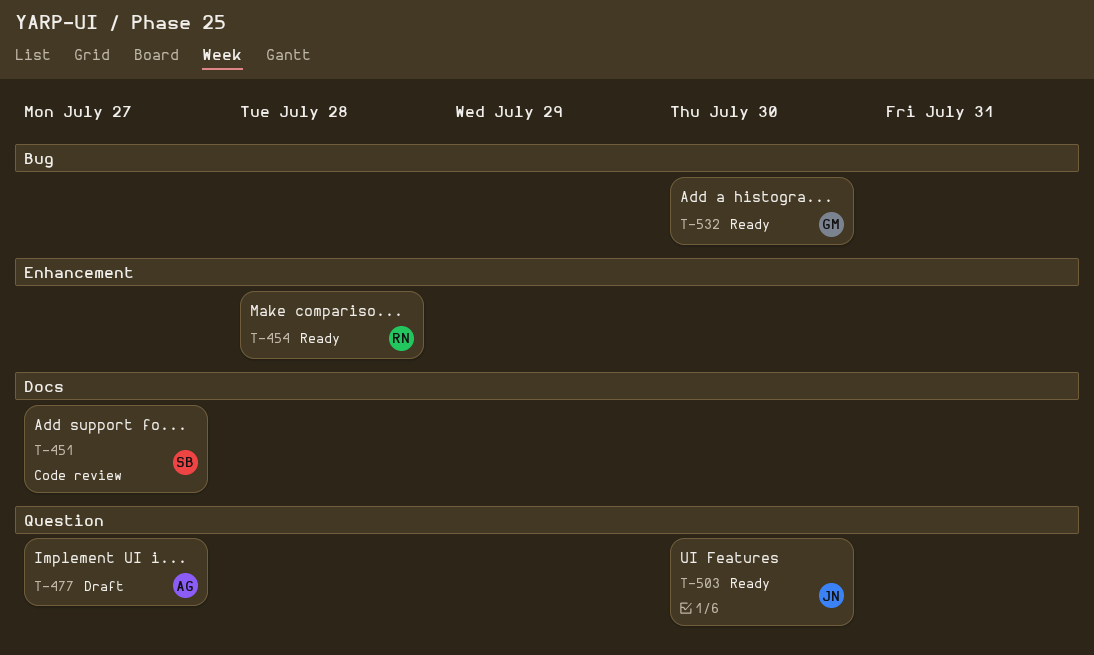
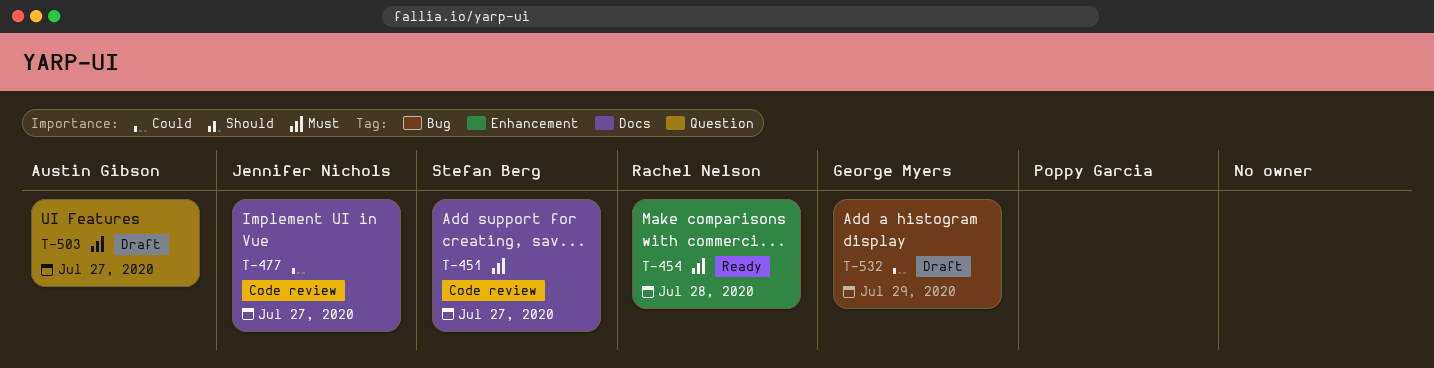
T-477, status: Draft -> Code review
T-477, owner: Austin Gibson -> Jennifer Nichols
T-477, label: Question -> Docs
T-503, status: Ready -> Draft
T-503, owner: Jennifer Nichols -> Austin Gibson
T-503, due: Jul 30 -> Jul 27
T-532, status: Ready -> Draft
T-532, due: Jul 30 -> Jul 29

